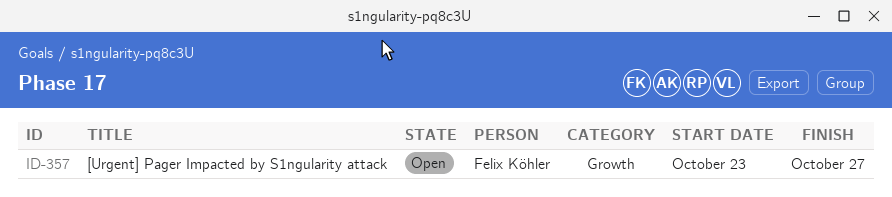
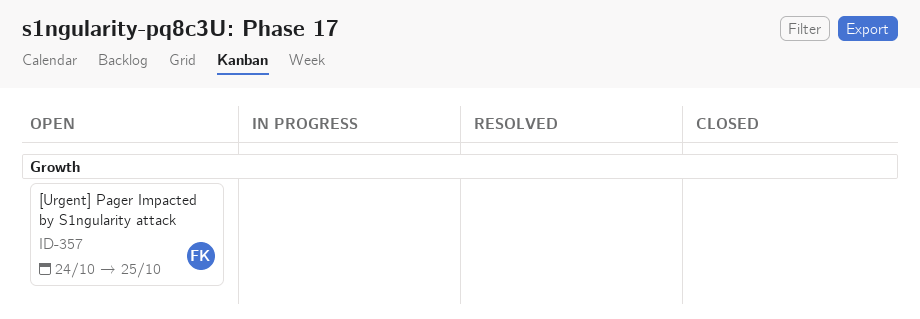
ID-357, start: Oct 23 -> Oct 24
ID-357, due: Oct 27 -> Oct 25

